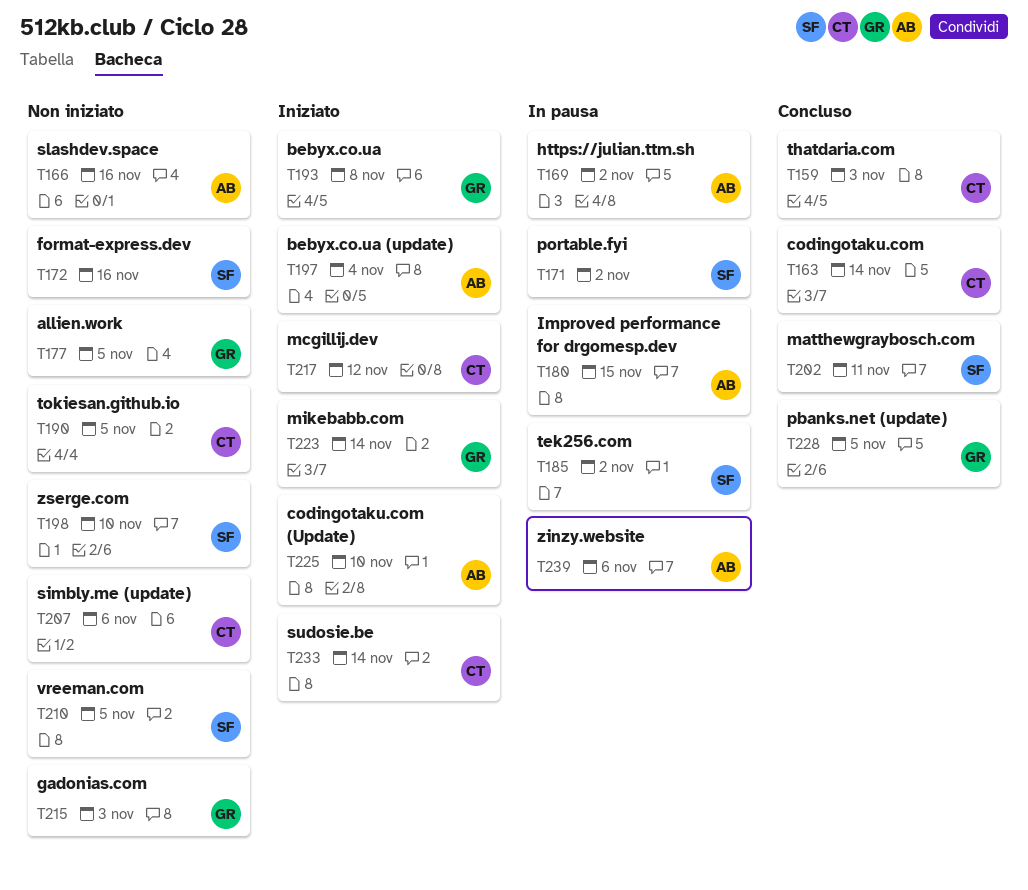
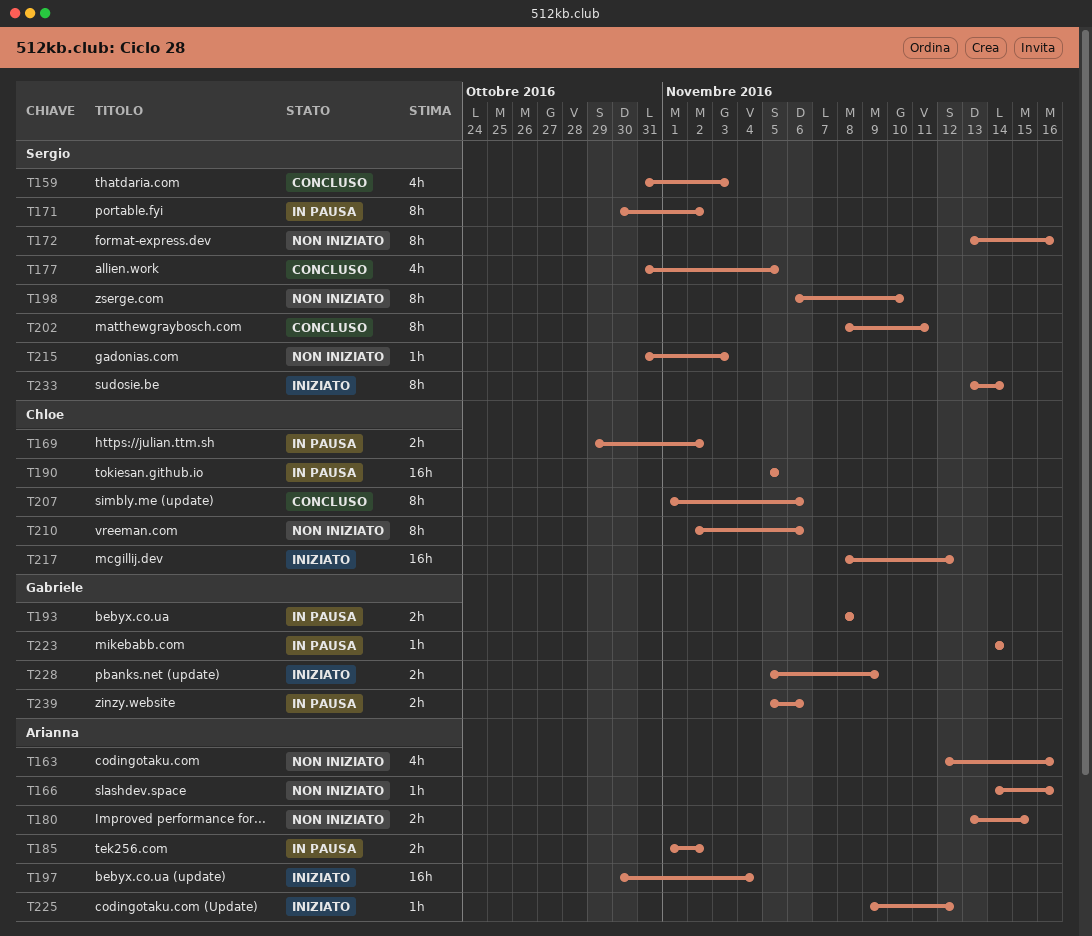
T159, owner: Chloe -> Sergio
T163, status: Concluso -> Non iniziato
T163, owner: Chloe -> Arianna
T163, due: Nov 14 -> Nov 16
T169, owner: Arianna -> Chloe
T177, status: Non iniziato -> Concluso
T177, owner: Gabriele -> Sergio
T180, status: In pausa -> Non iniziato
T185, owner: Sergio -> Arianna
T190, status: Non iniziato -> In pausa
T193, status: Iniziato -> In pausa
T207, status: Non iniziato -> Concluso
T210, owner: Sergio -> Chloe
T210, due: Nov 5 -> Nov 6
T215, owner: Gabriele -> Sergio
T223, status: Iniziato -> In pausa
T225, due: Nov 10 -> Nov 12
T228, status: Concluso -> Iniziato
T228, due: Nov 5 -> Nov 9
T233, owner: Chloe -> Sergio
T239, owner: Arianna -> Gabriele

